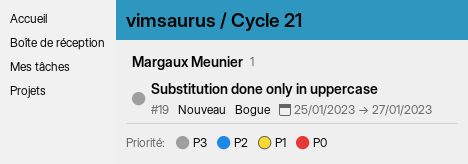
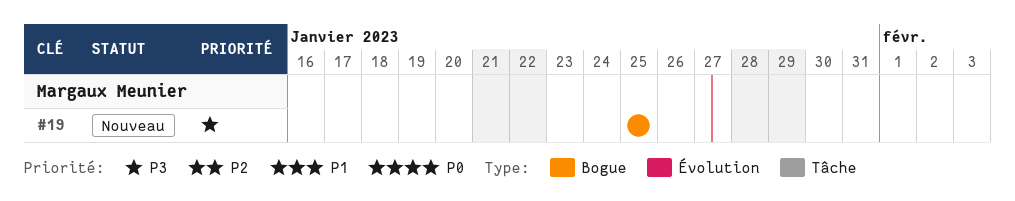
#19, due: Jan 27 -> Jan 25

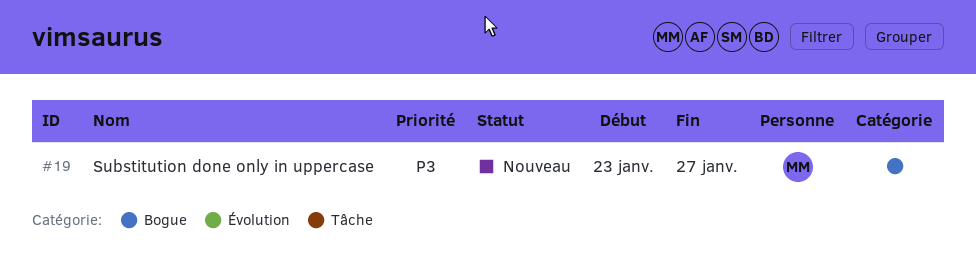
#19, start: Jan 25 -> Jan 23
#19, due: Jan 25 -> Jan 27

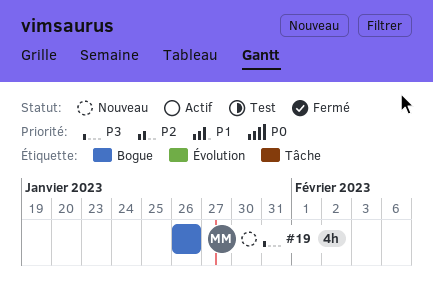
#19, start: Jan 23 -> Jan 26
#19, due: Jan 27 -> Jan 26

